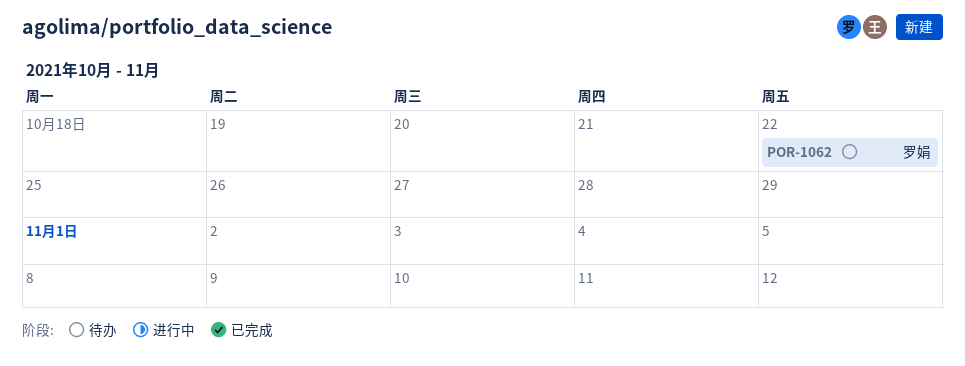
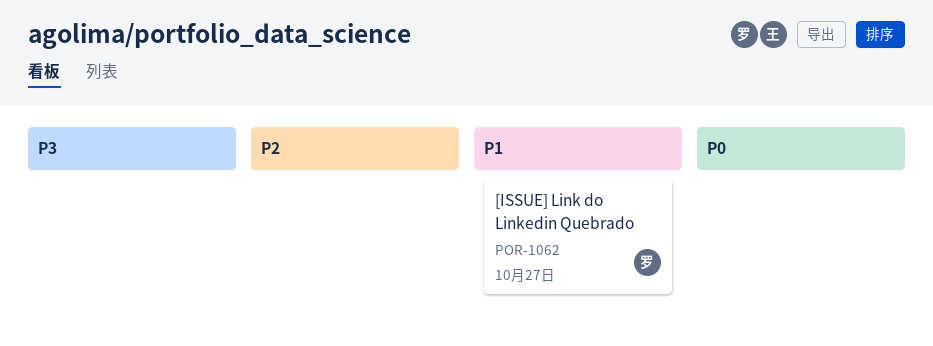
POR-1062, due: Oct 22 -> Oct 27

